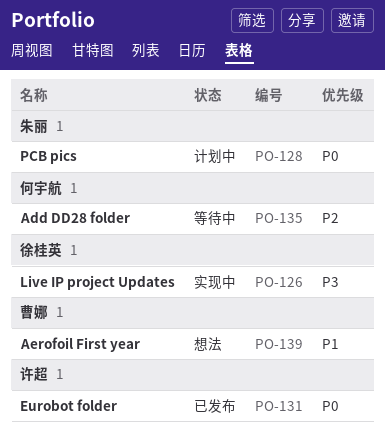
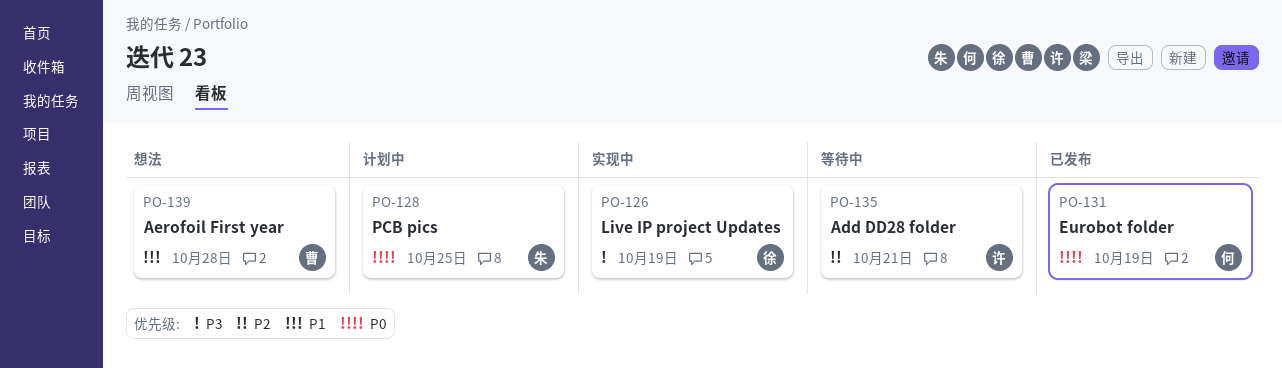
PO-131, owner: 许超 -> 何宇航
PO-135, owner: 何宇航 -> 许超

